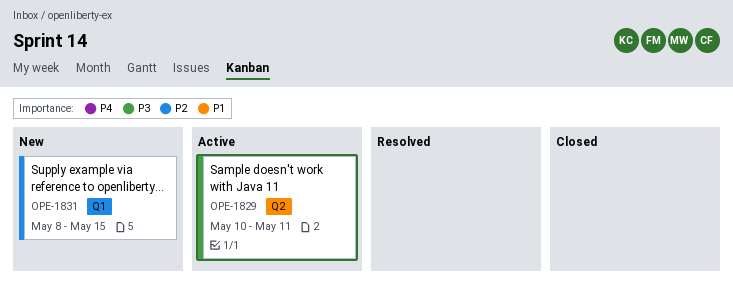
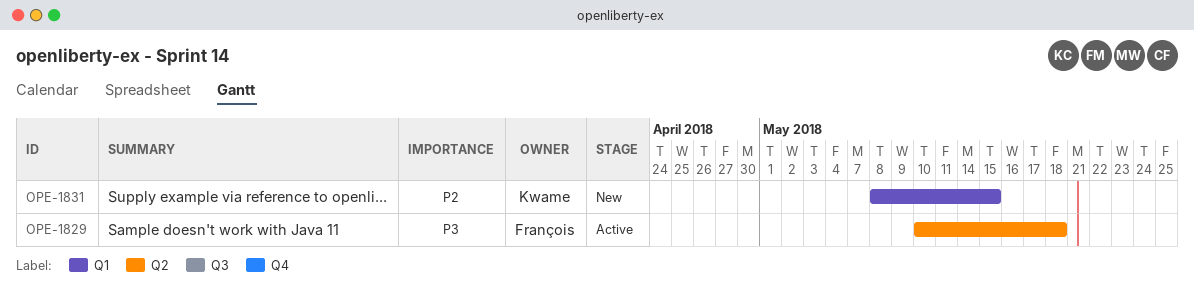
OPE-1829, due: May 11 -> May 18

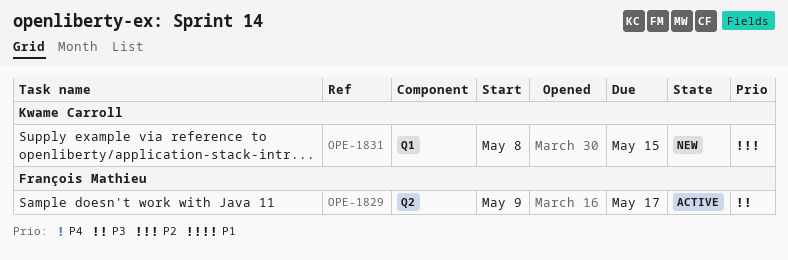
OPE-1829, start: May 10 -> May 9
OPE-1829, due: May 18 -> May 17

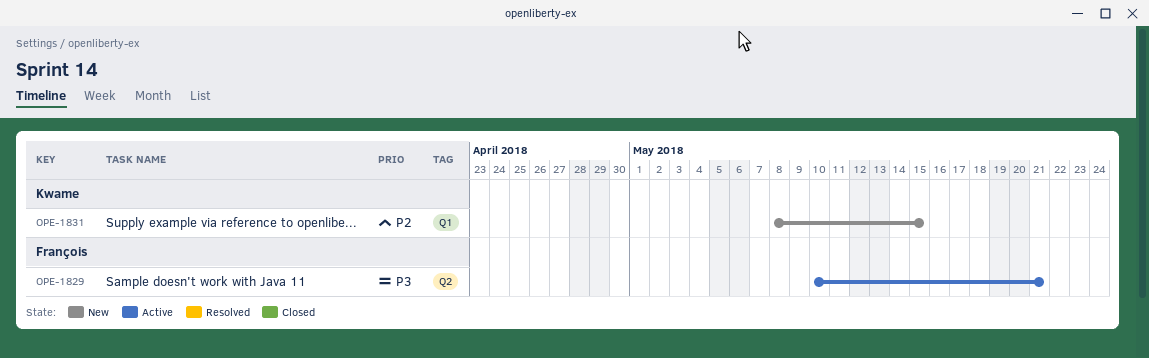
OPE-1829, start: May 9 -> May 10
OPE-1829, due: May 17 -> May 21

